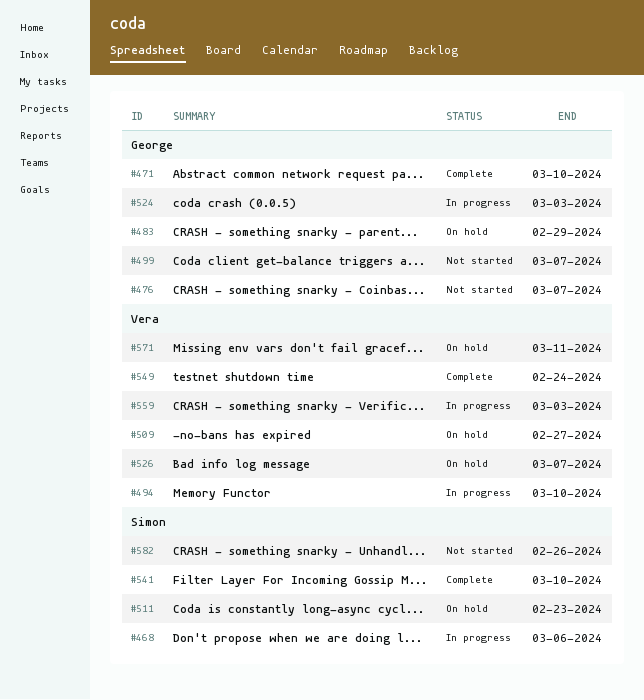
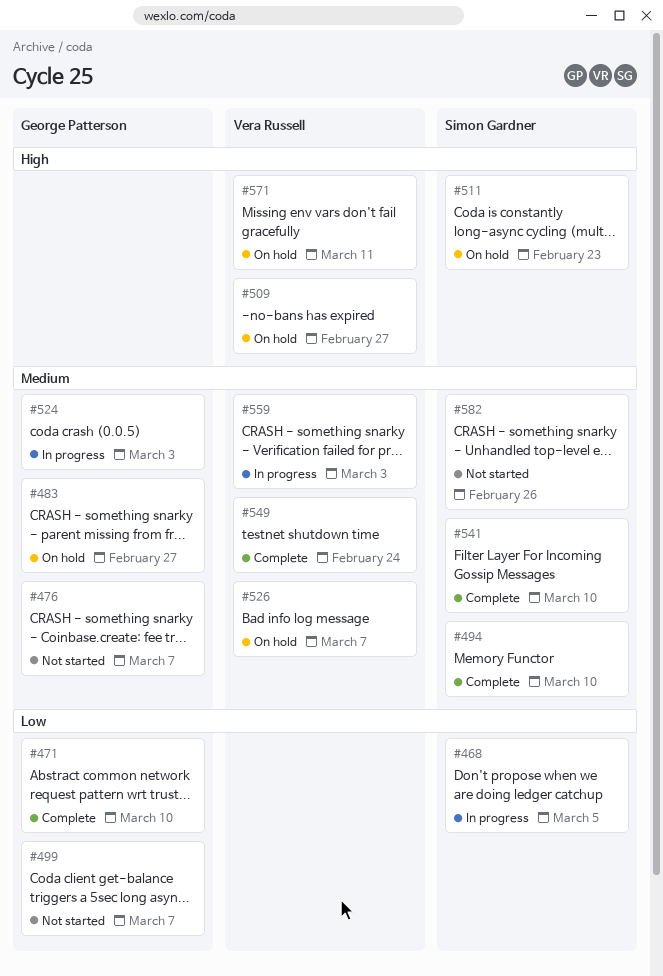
#468, due: Mar 6 -> Mar 5
#483, due: Feb 29 -> Feb 27
#494, status: In progress -> Complete
#494, owner: Vera Russell -> Simon Gardner

